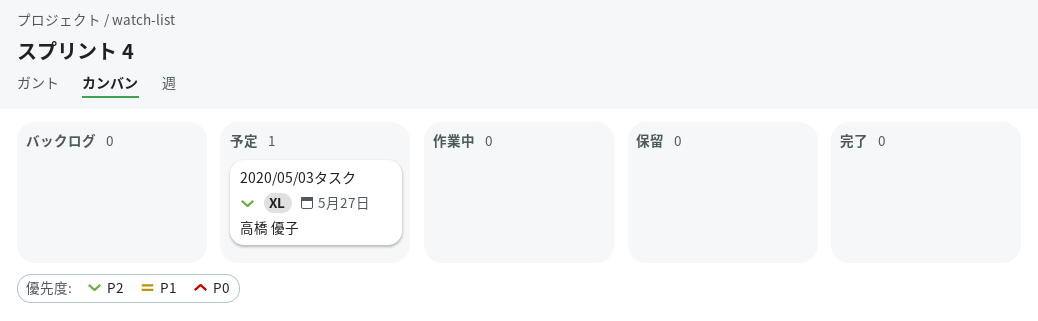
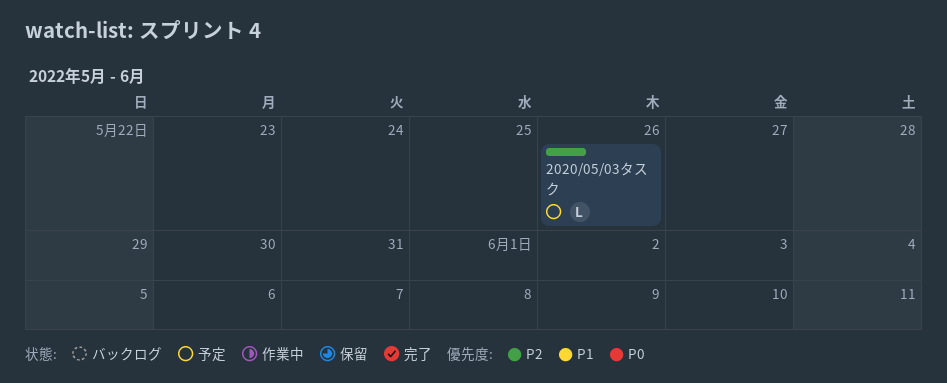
2020/05/03タスク, estimate: XL -> L
2020/05/03タスク, due: May 27 -> May 26

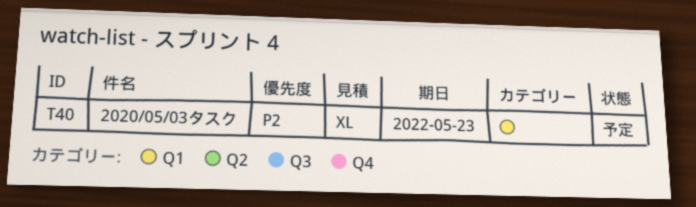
2020/05/03タスク, estimate: L -> XL
2020/05/03タスク, due: May 26 -> May 23

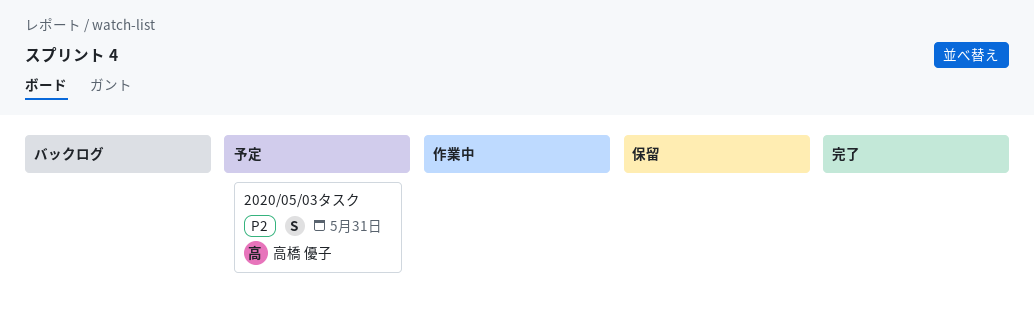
2020/05/03タスク, estimate: XL -> S
2020/05/03タスク, due: May 23 -> May 31

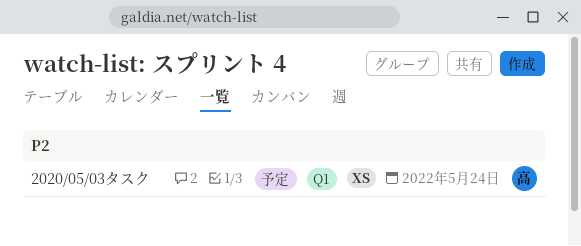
2020/05/03タスク, estimate: S -> XS
2020/05/03タスク, due: May 31 -> May 24

